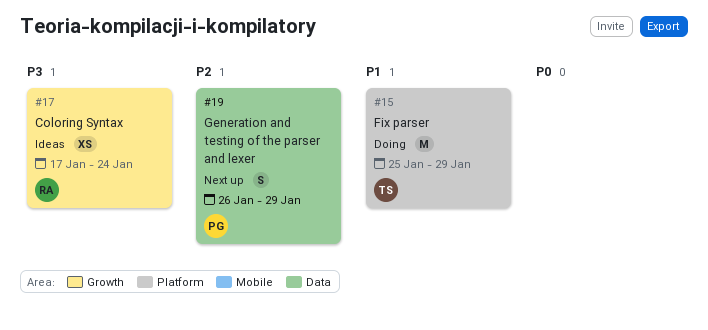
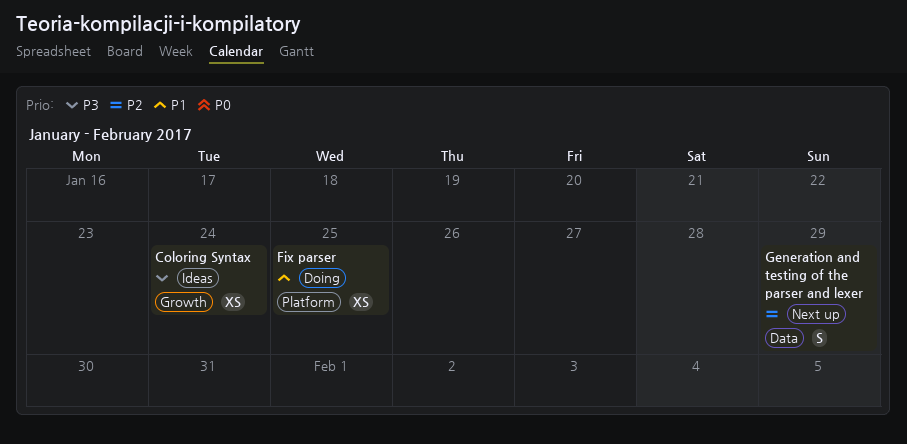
Fix parser, estimate: M -> XS
Fix parser, due: Jan 29 -> Jan 25

